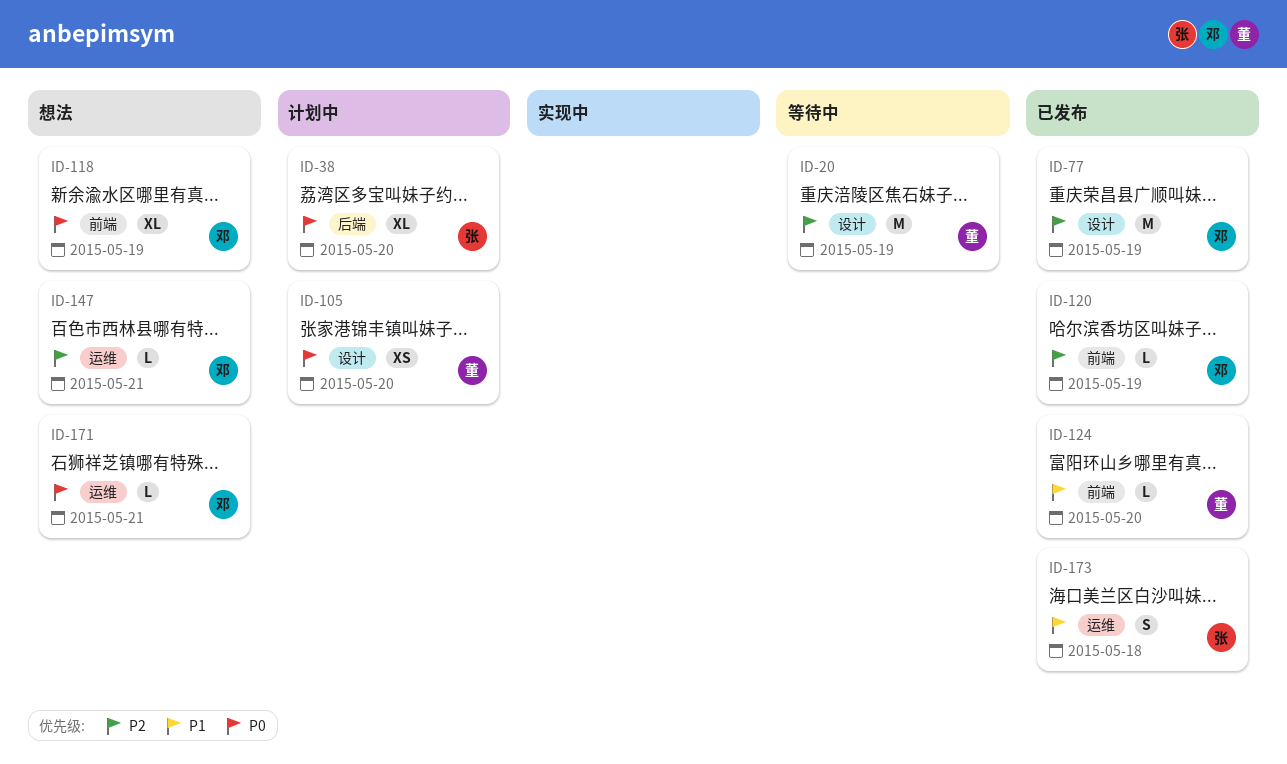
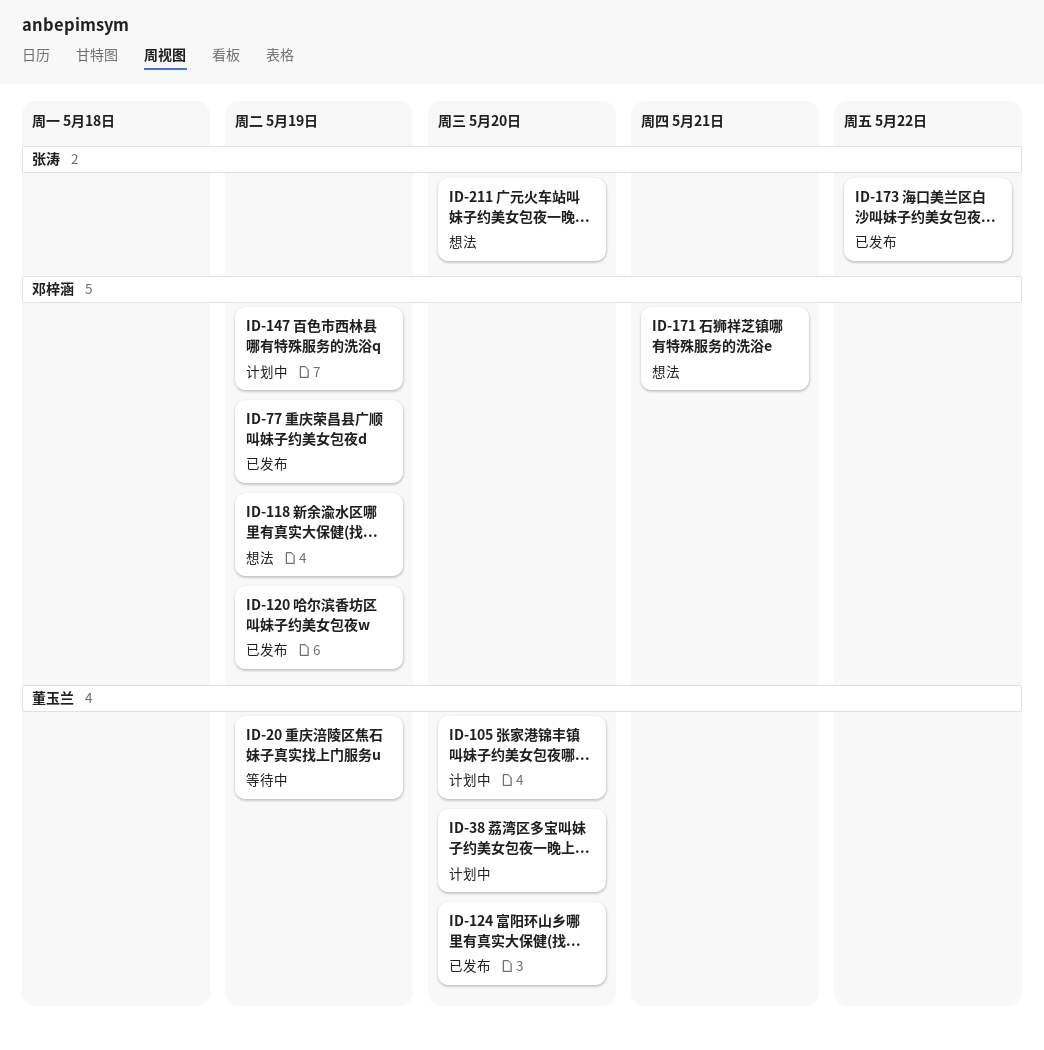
ID-38, owner: 张涛 -> 董玉兰
ID-147, status: 想法 -> 计划中
ID-147, due: May 21 -> May 19
ID-173, due: May 18 -> May 22
ID-211: none -> present

